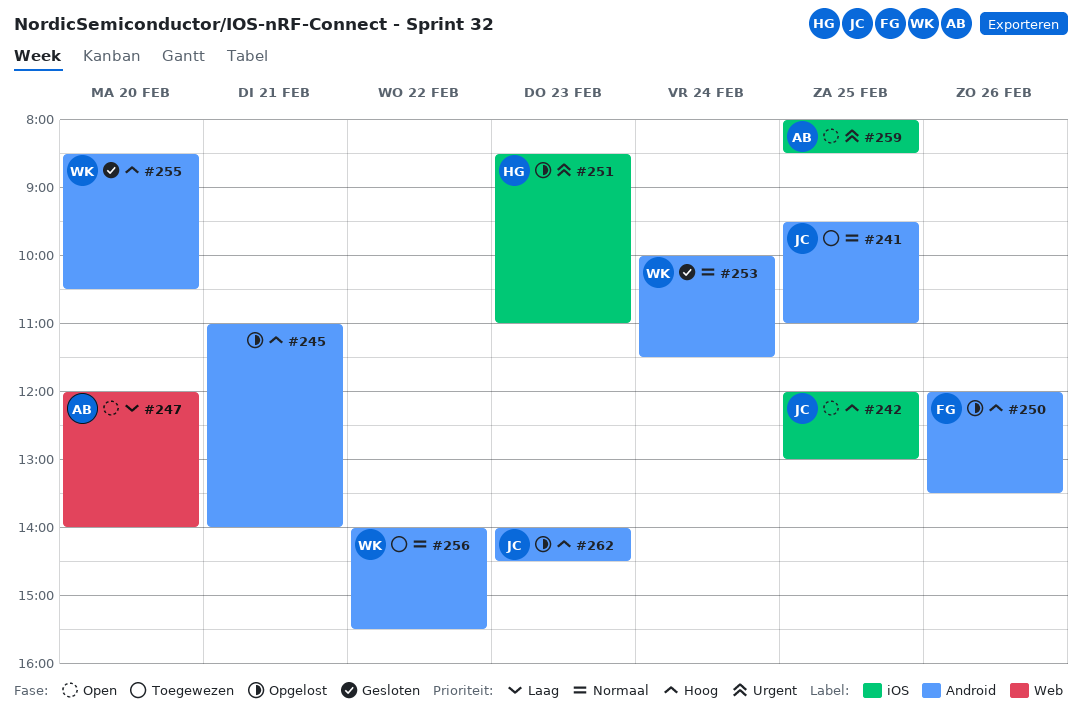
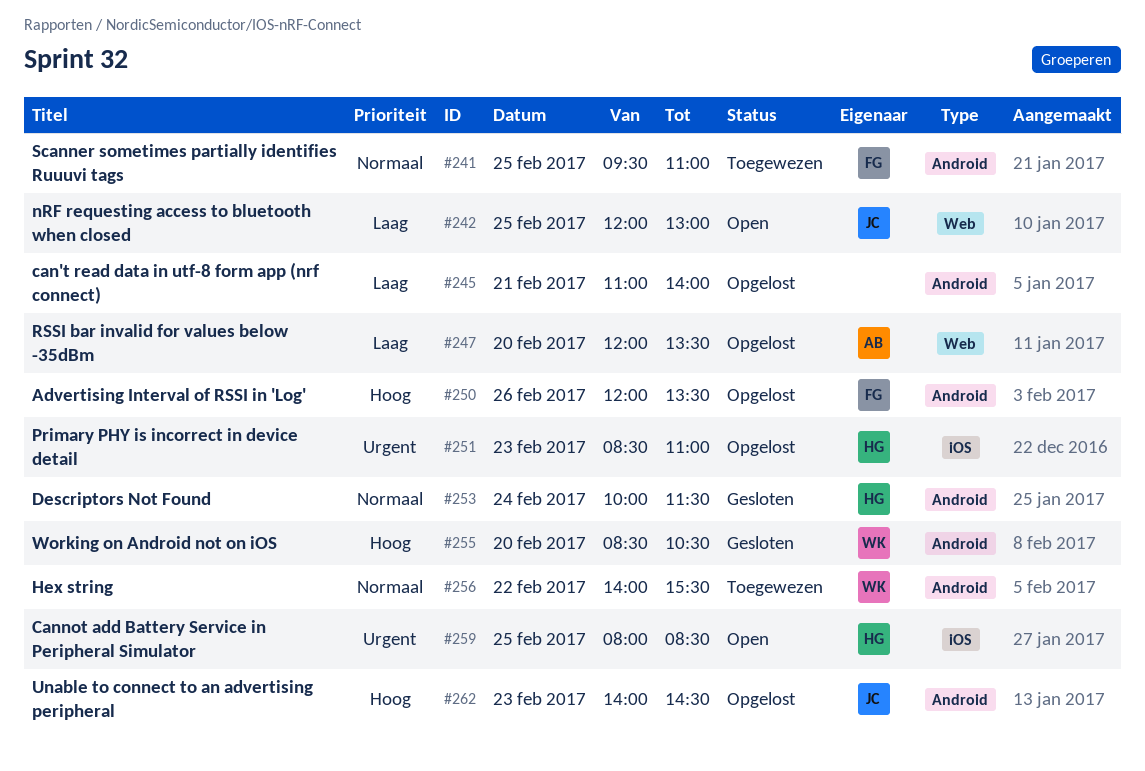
#241, owner: JC -> FG
#242, priority: Hoog -> Laag
#242, label: iOS -> Web
#245, priority: Hoog -> Laag
#247, status: Open -> Opgelost
#247, ends: 14:00 -> 13:30
#253, owner: WK -> HG
#259, owner: AB -> HG

